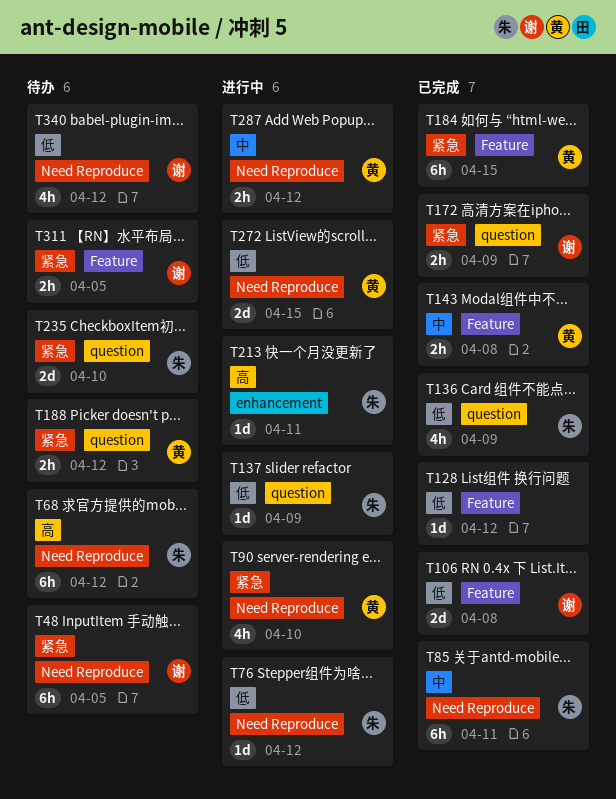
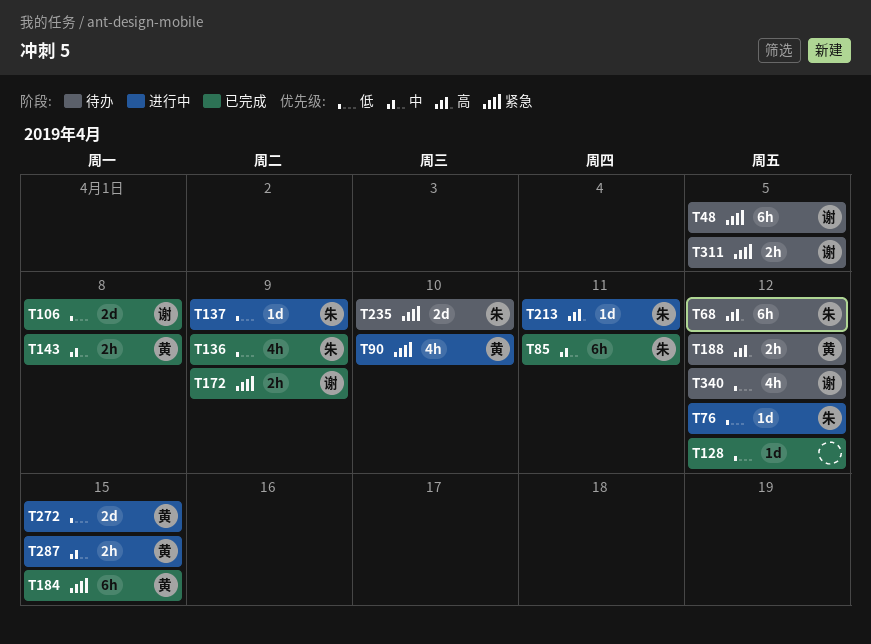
T188, priority: 紧急 -> 高
T287, due: Apr 12 -> Apr 15

